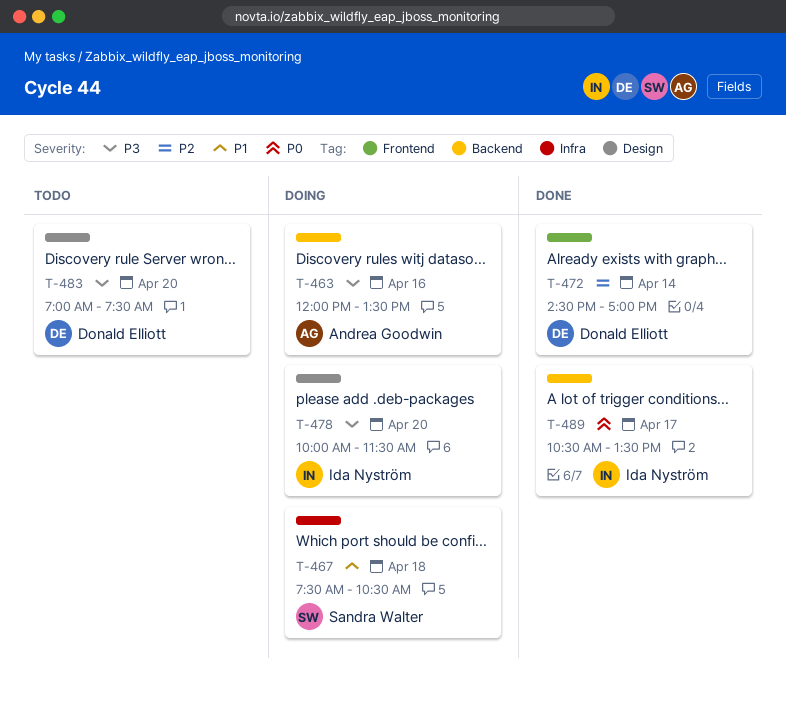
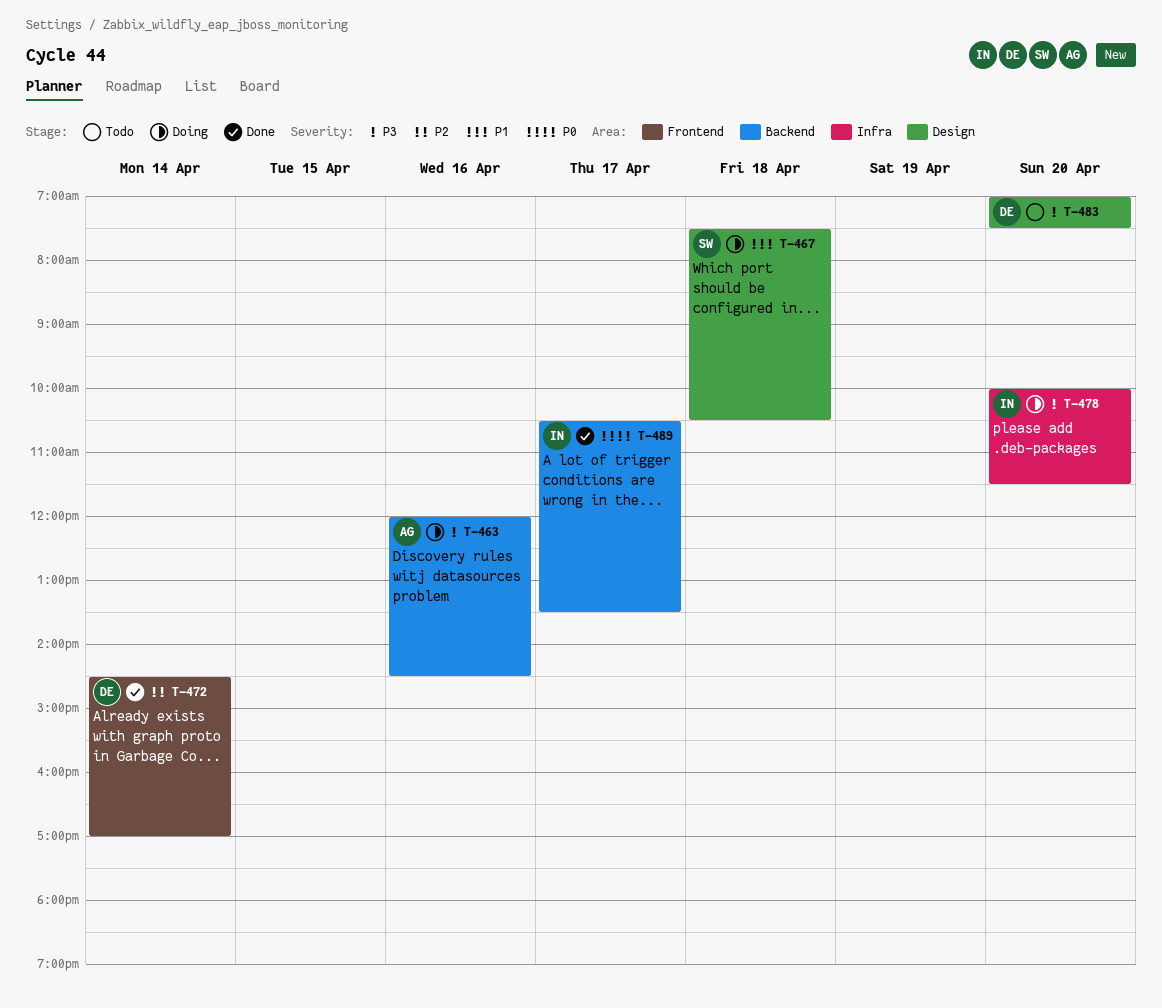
T-463, ends: 13:30 -> 14:30
T-467, label: Infra -> Design
T-478, label: Design -> Infra

